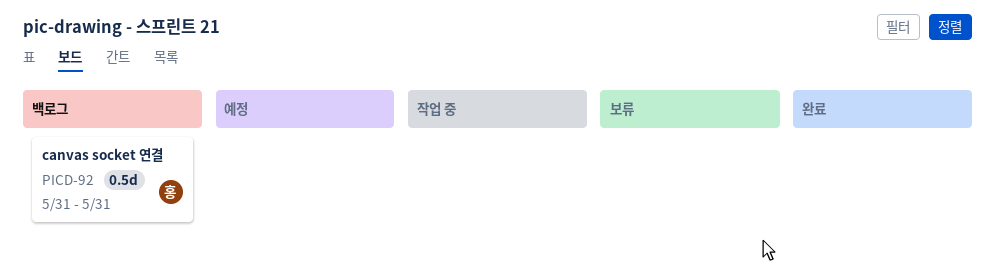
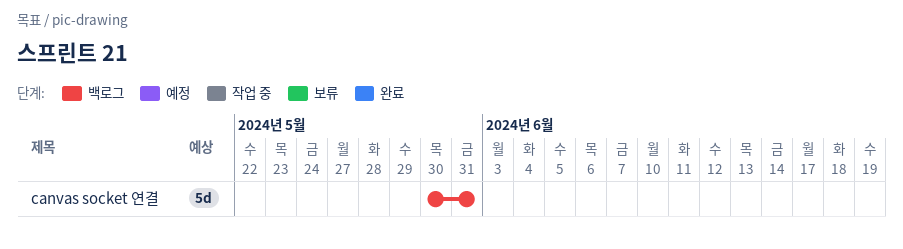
canvas socket 연결, estimate: 0.5d -> 5d
canvas socket 연결, start: May 31 -> May 30

